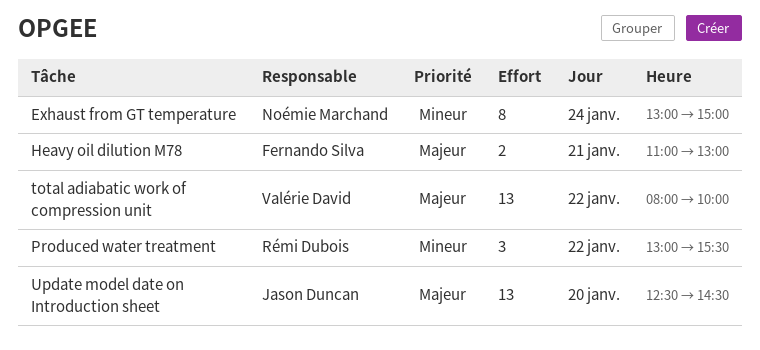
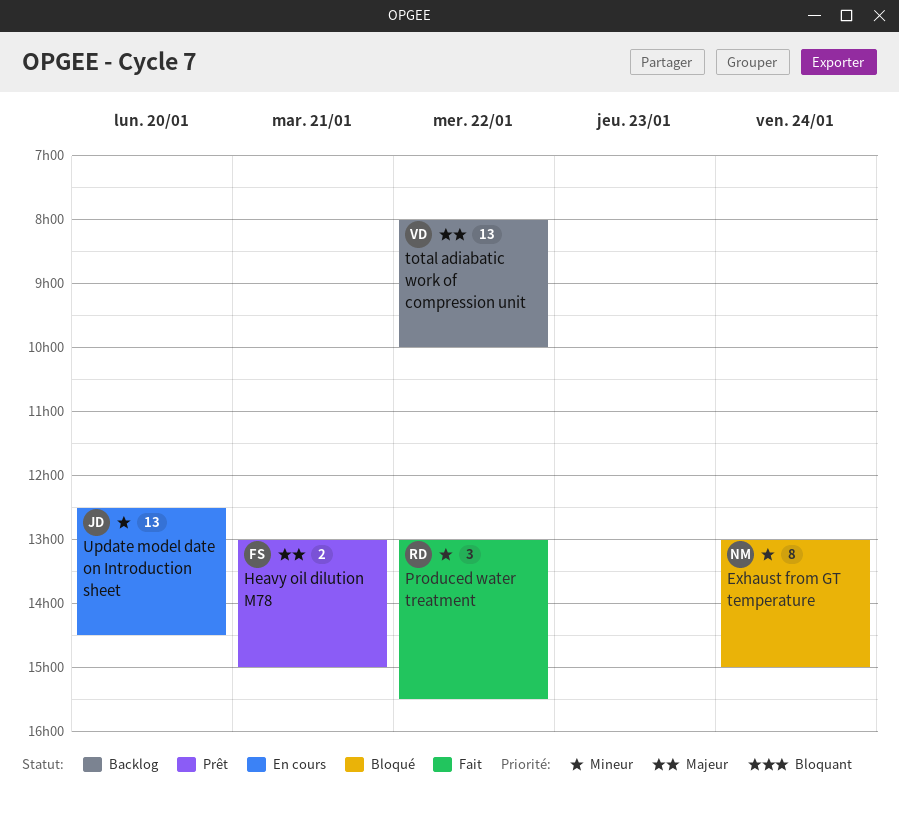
Heavy oil dilution M78, begins: 11:00 -> 13:00
Heavy oil dilution M78, ends: 13:00 -> 15:00
Update model date on Introduction sheet, priority: Majeur -> Mineur

